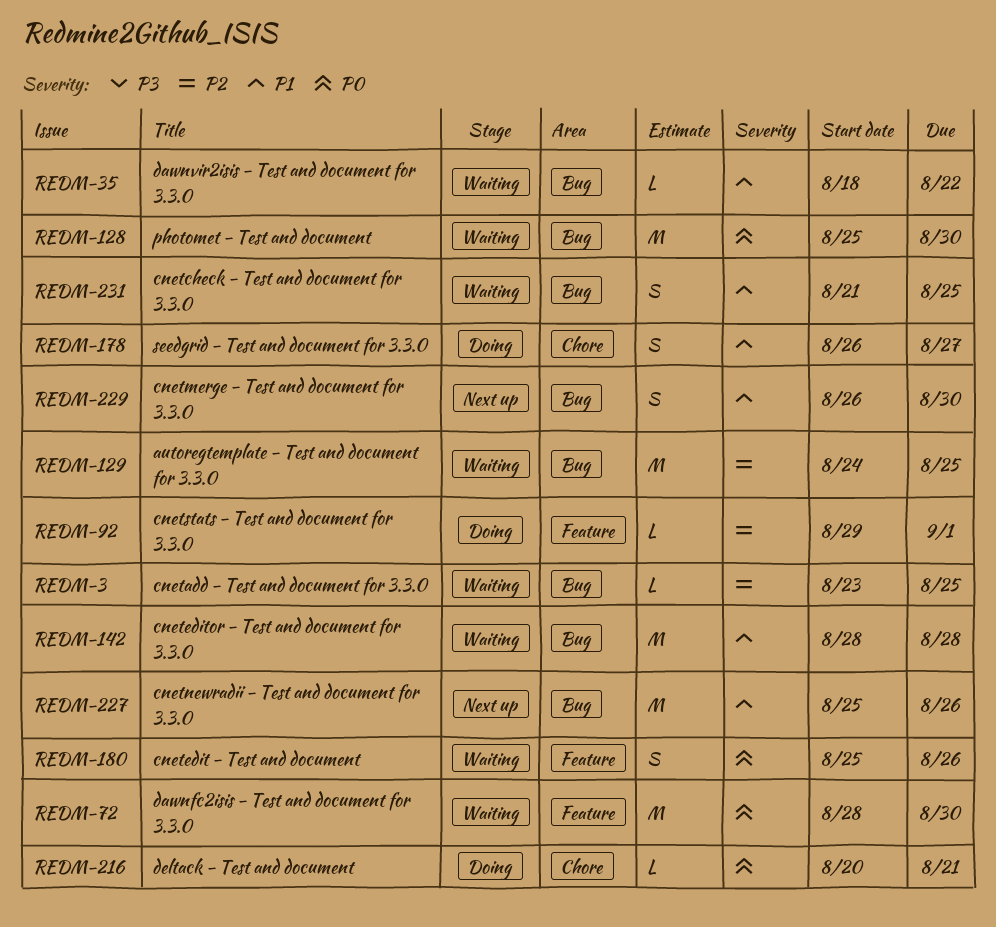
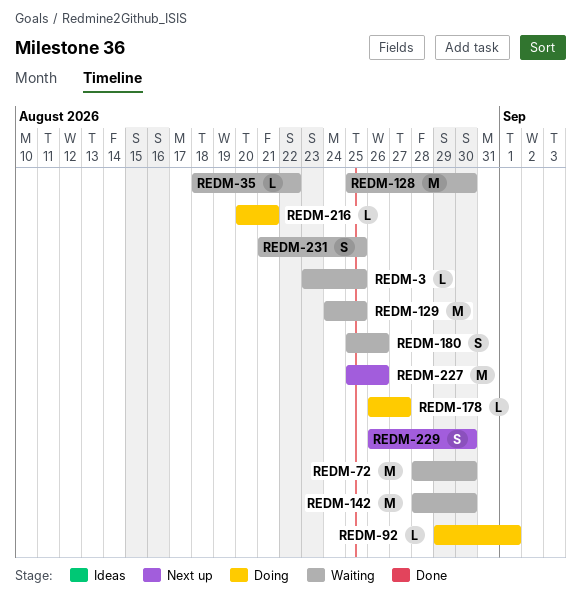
REDM-142, due: Aug 28 -> Aug 30
REDM-178, estimate: S -> L

